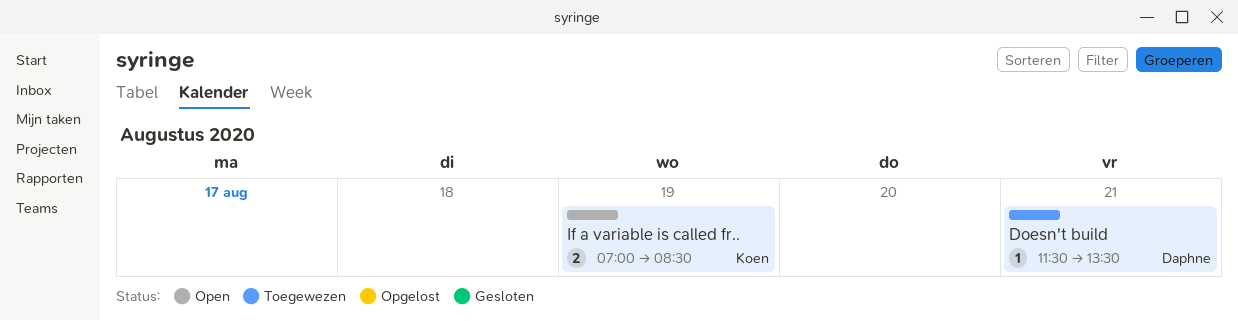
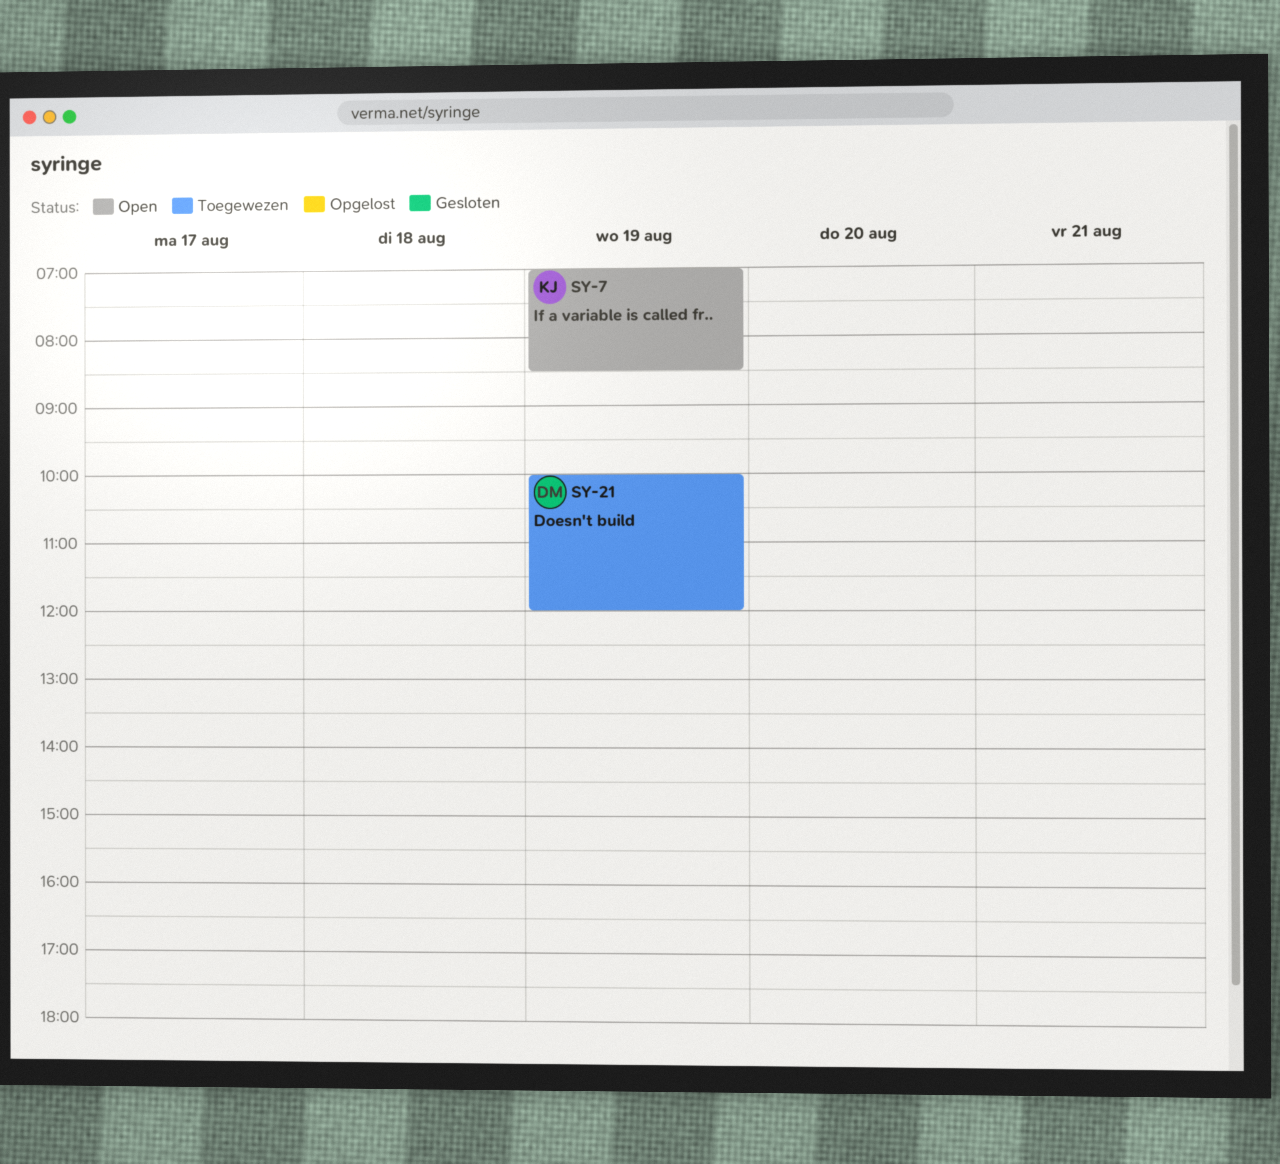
Doesn't build, day: Aug 21 -> Aug 19
Doesn't build, begins: 11:30 -> 10:00
Doesn't build, ends: 13:30 -> 12:00

